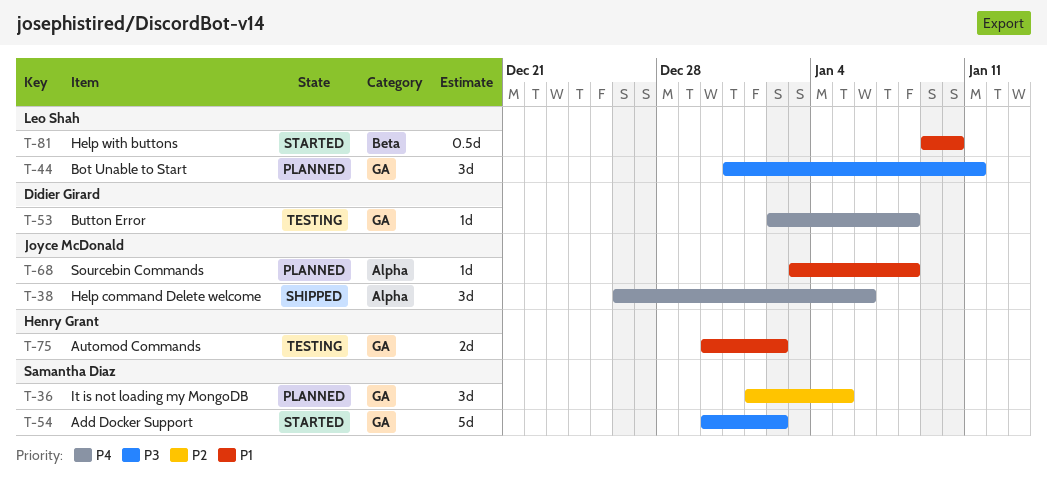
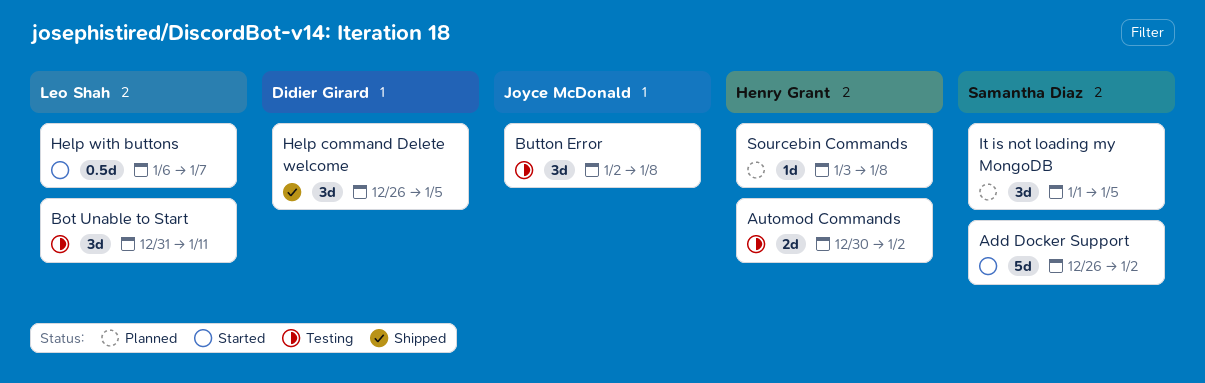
Add Docker Support, start: Dec 30 -> Dec 26
Bot Unable to Start, status: Planned -> Testing
Button Error, owner: Didier Girard -> Joyce McDonald
Button Error, estimate: 1d -> 3d
Help command Delete welcome, owner: Joyce McDonald -> Didier Girard
Help command Delete welcome, due: Jan 6 -> Jan 5
Help with buttons, start: Jan 9 -> Jan 6
Help with buttons, due: Jan 10 -> Jan 7
Sourcebin Commands, owner: Joyce McDonald -> Henry Grant

